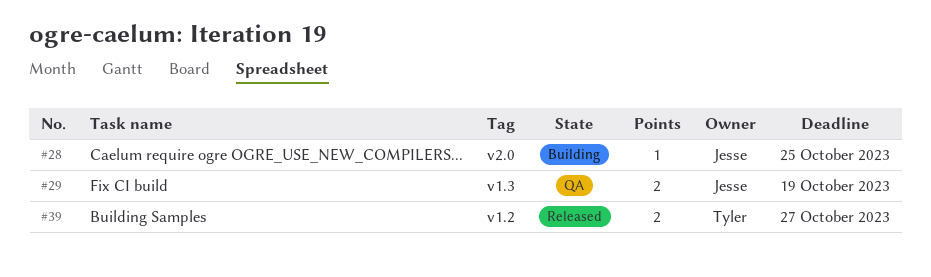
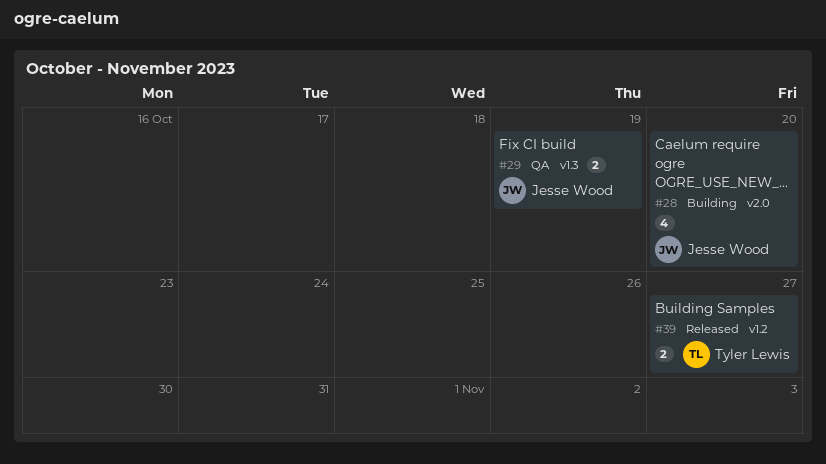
#28, estimate: 1 -> 4
#28, due: Oct 25 -> Oct 20

